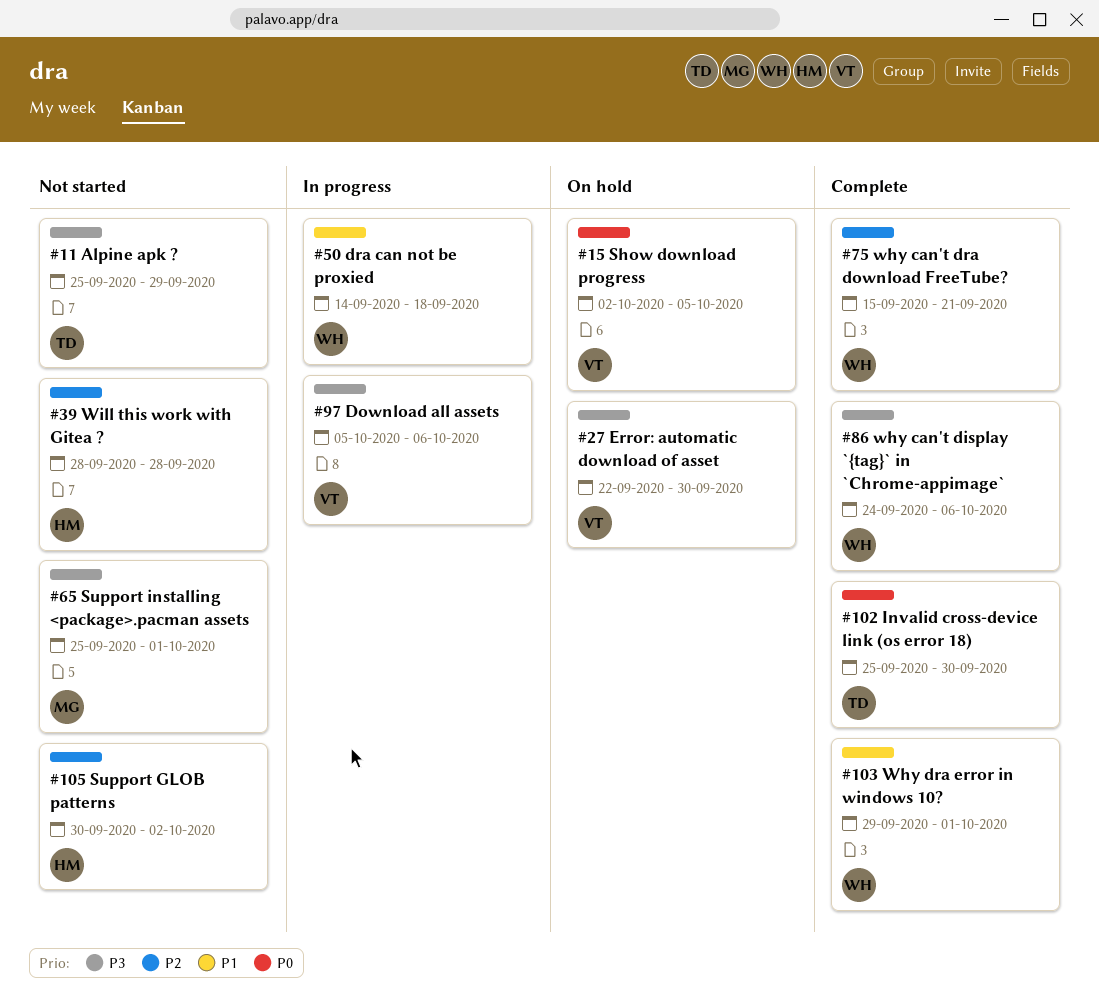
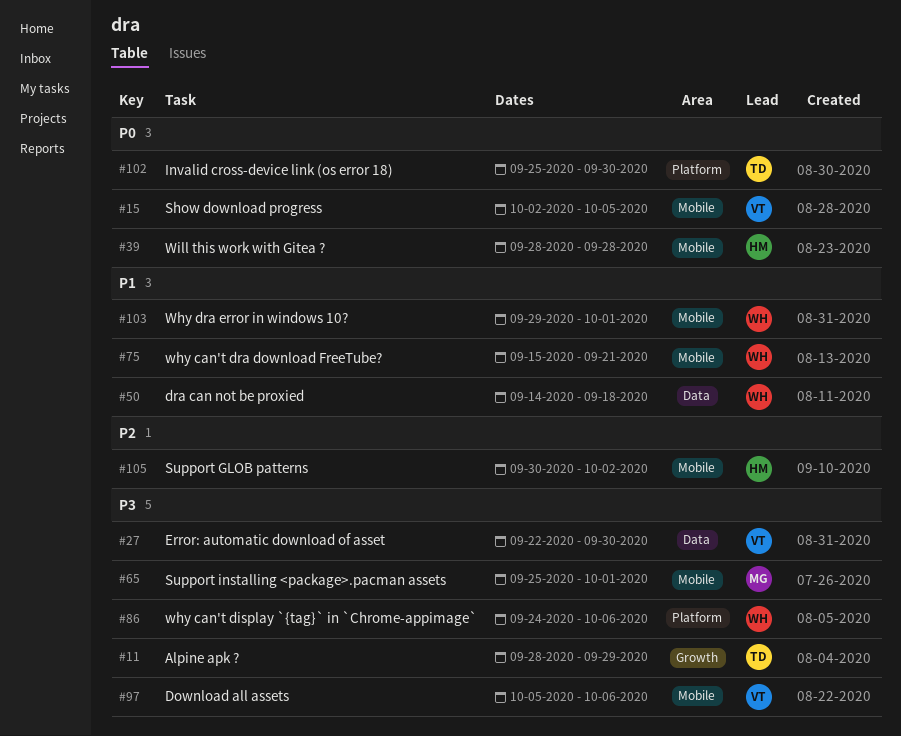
#11, start: Sep 25 -> Sep 28
#39, priority: P2 -> P0
#75, priority: P2 -> P1

